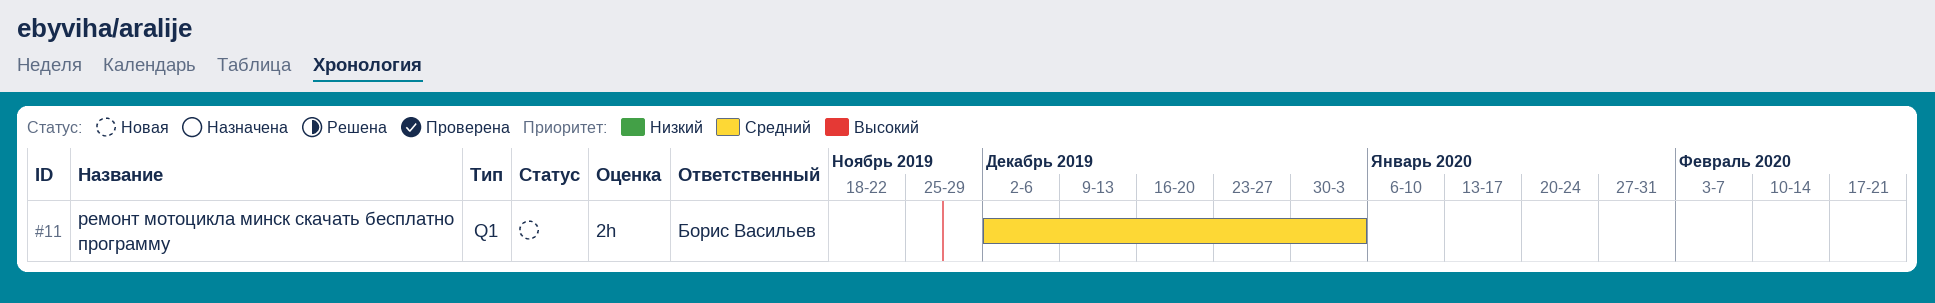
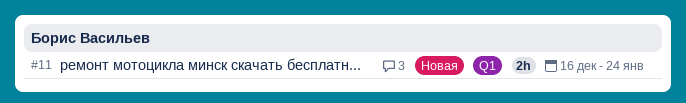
#11, start: Dec 2 -> Dec 16
#11, due: Jan 3 -> Jan 24

